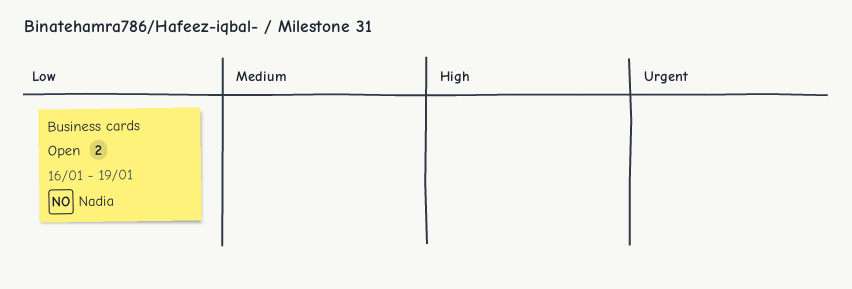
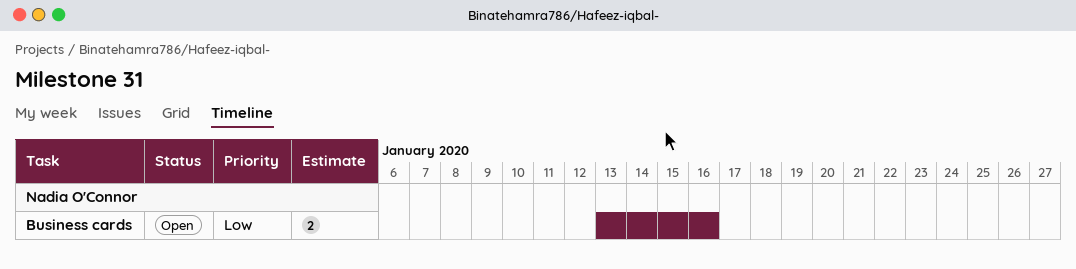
Business cards, start: Jan 16 -> Jan 13
Business cards, due: Jan 19 -> Jan 16

